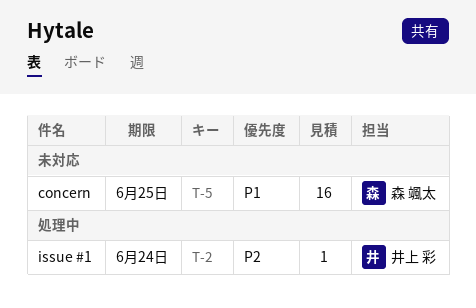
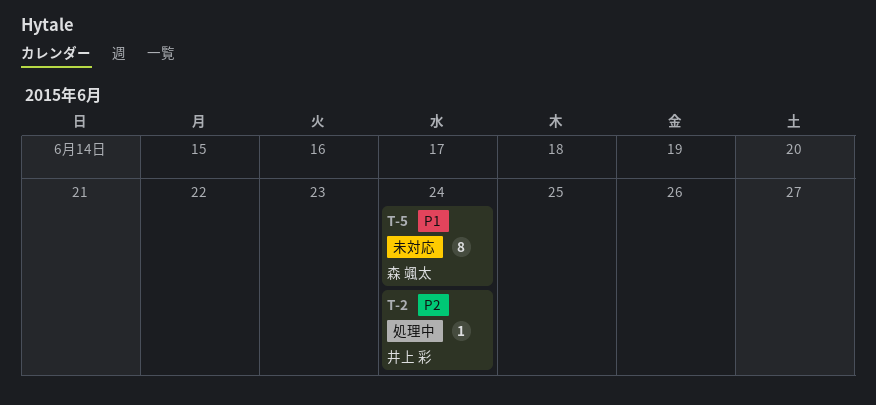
T-5, estimate: 16 -> 8
T-5, due: Jun 25 -> Jun 24

